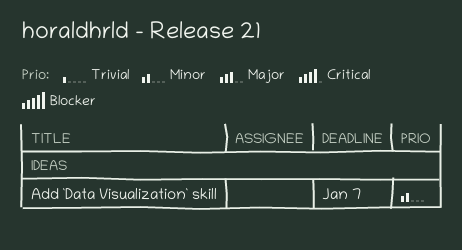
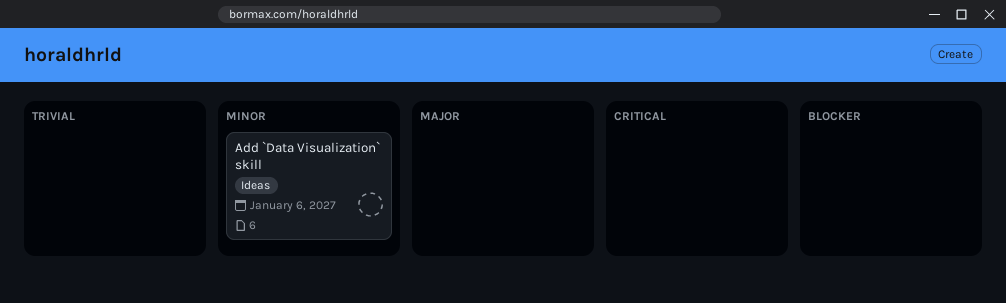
Add `Data Visualization` skill, due: Jan 7 -> Jan 6

